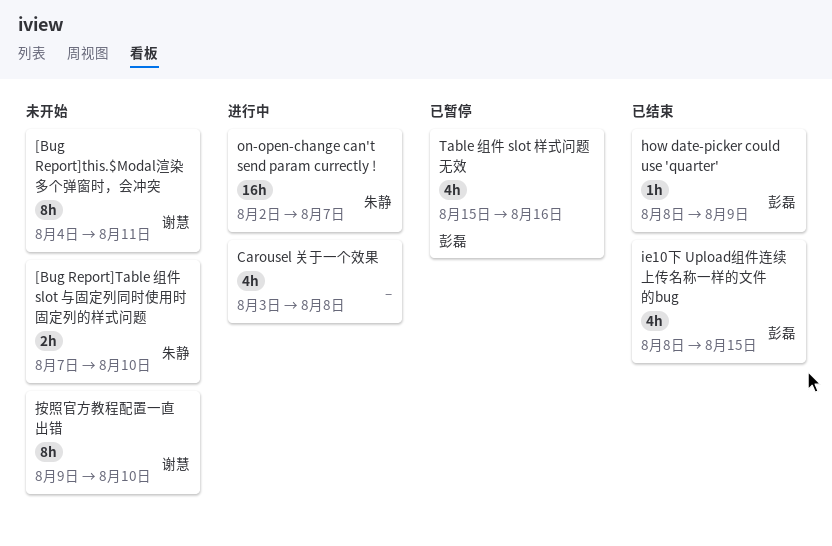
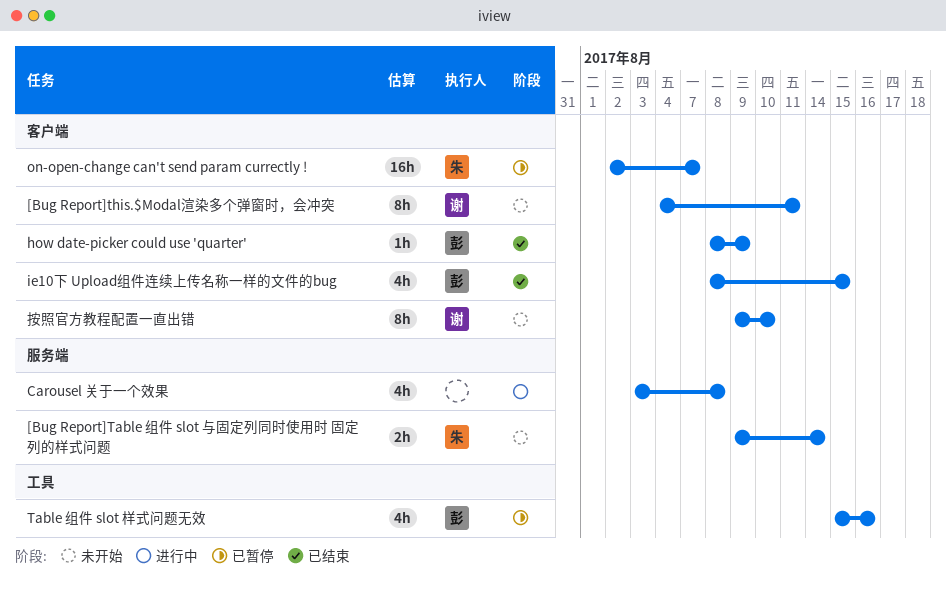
[Bug Report]Table 组件 slot 与固定列同时使用时 固定列的样式问题, start: Aug 7 -> Aug 9
[Bug Report]Table 组件 slot 与固定列同时使用时 固定列的样式问题, due: Aug 10 -> Aug 14
on-open-change can't send param currectly !, status: 进行中 -> 已暂停

